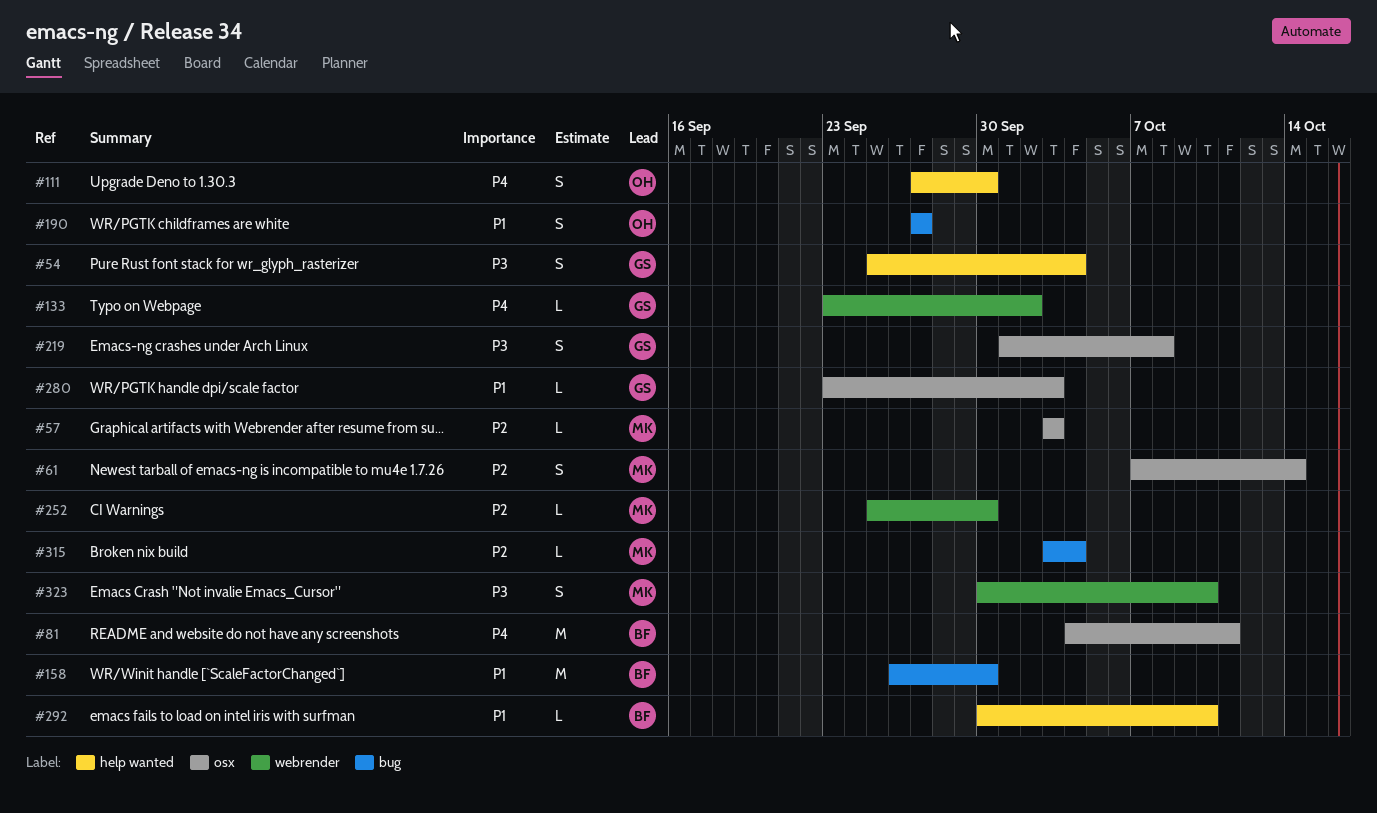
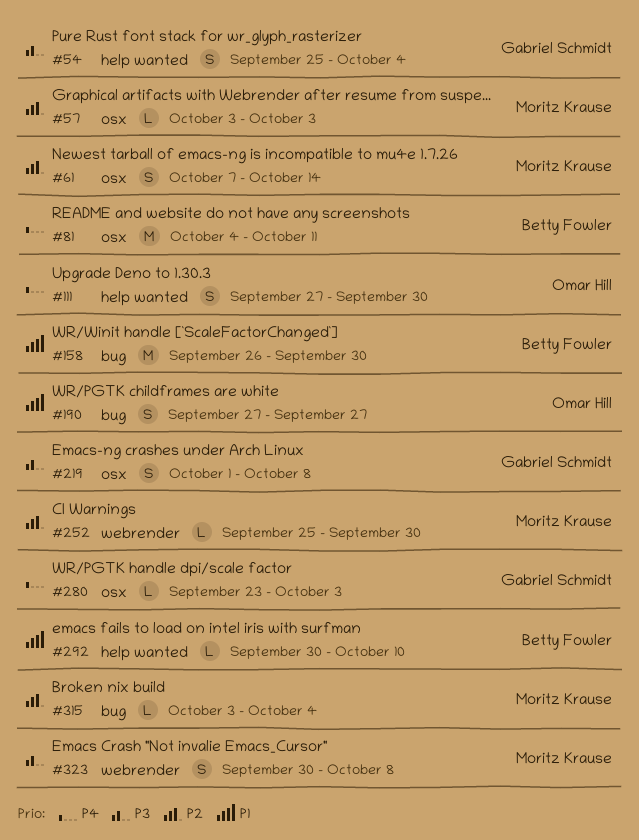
#133: present -> none
#280, priority: P1 -> P4
#323, due: Oct 10 -> Oct 8

